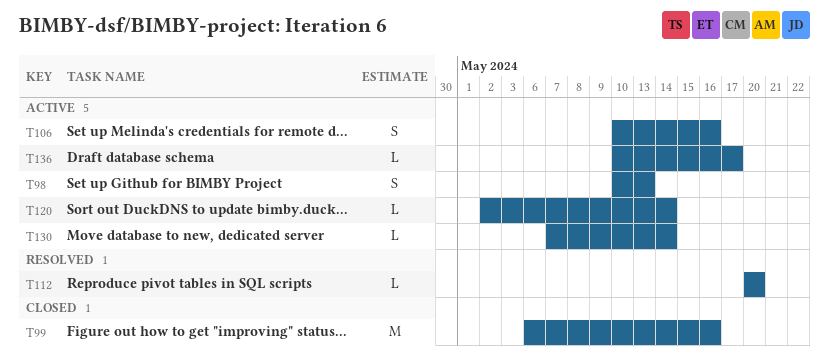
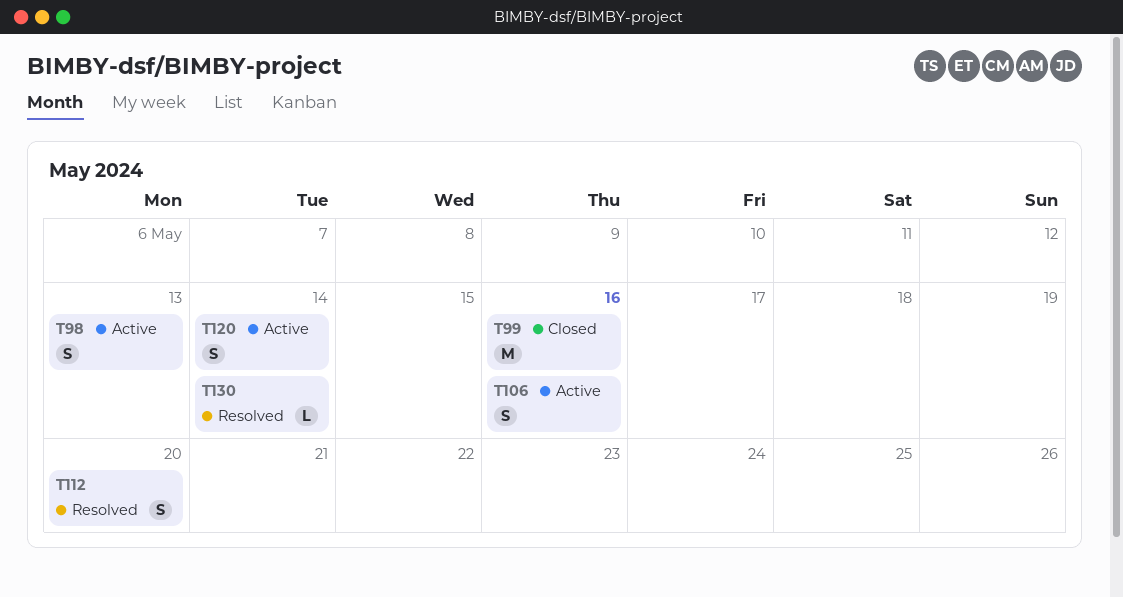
T112, estimate: L -> S
T120, estimate: L -> S
T130, status: Active -> Resolved
T136: present -> none

